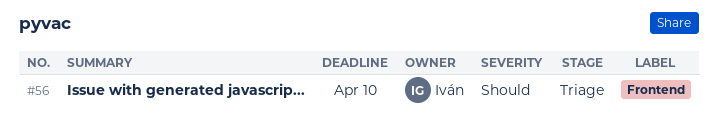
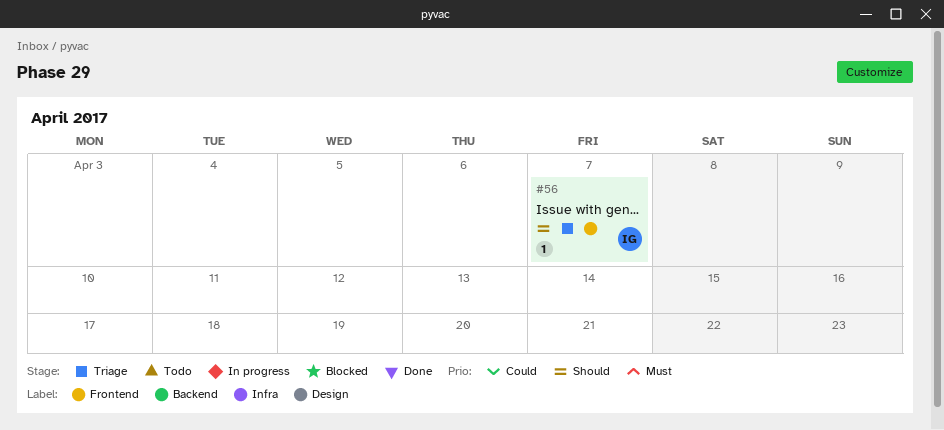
#56, due: Apr 10 -> Apr 7

